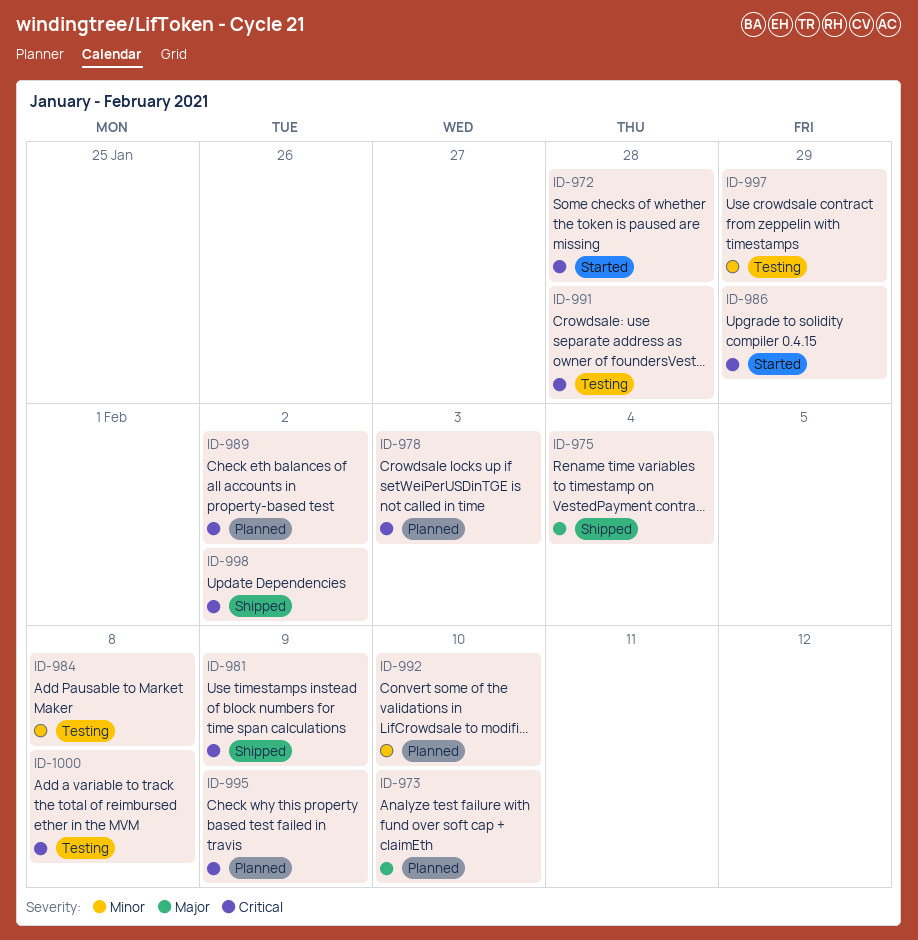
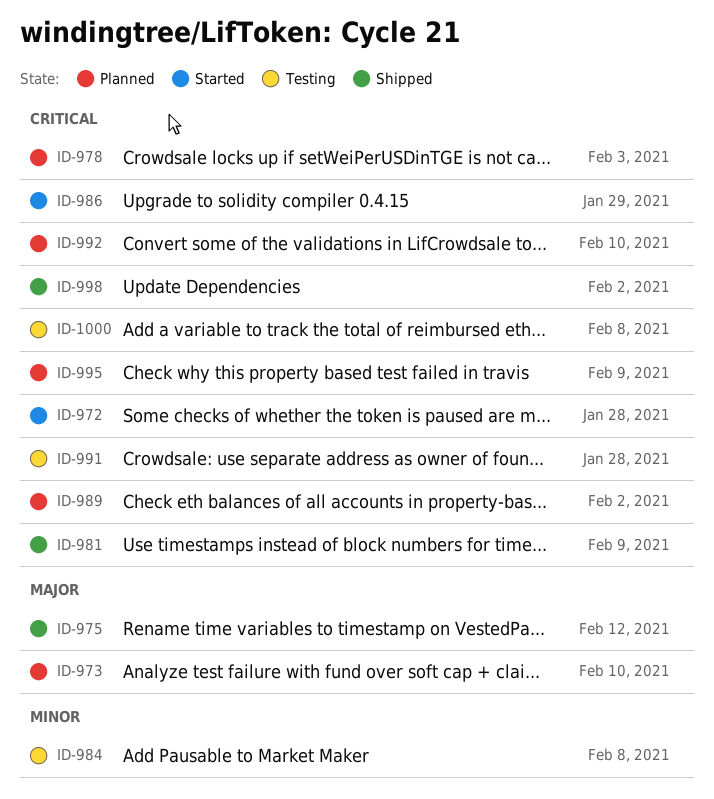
ID-975, due: Feb 4 -> Feb 12
ID-992, priority: Minor -> Critical
ID-997: present -> none

